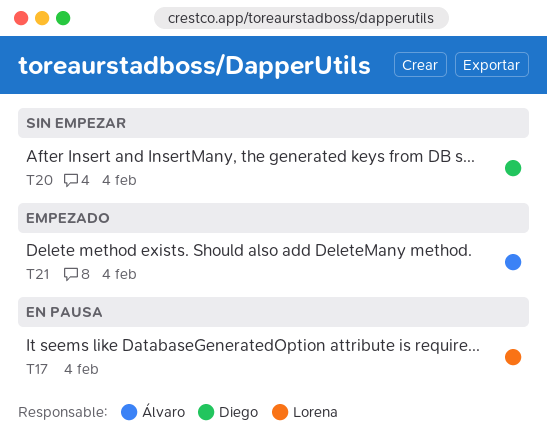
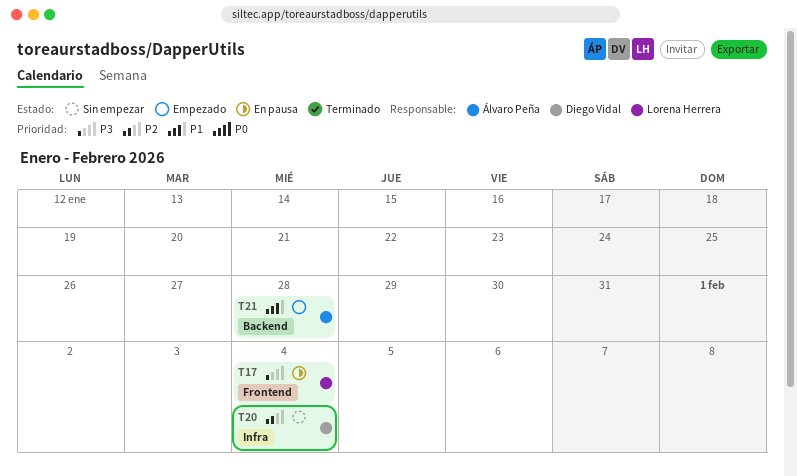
T21, due: Feb 4 -> Jan 28

